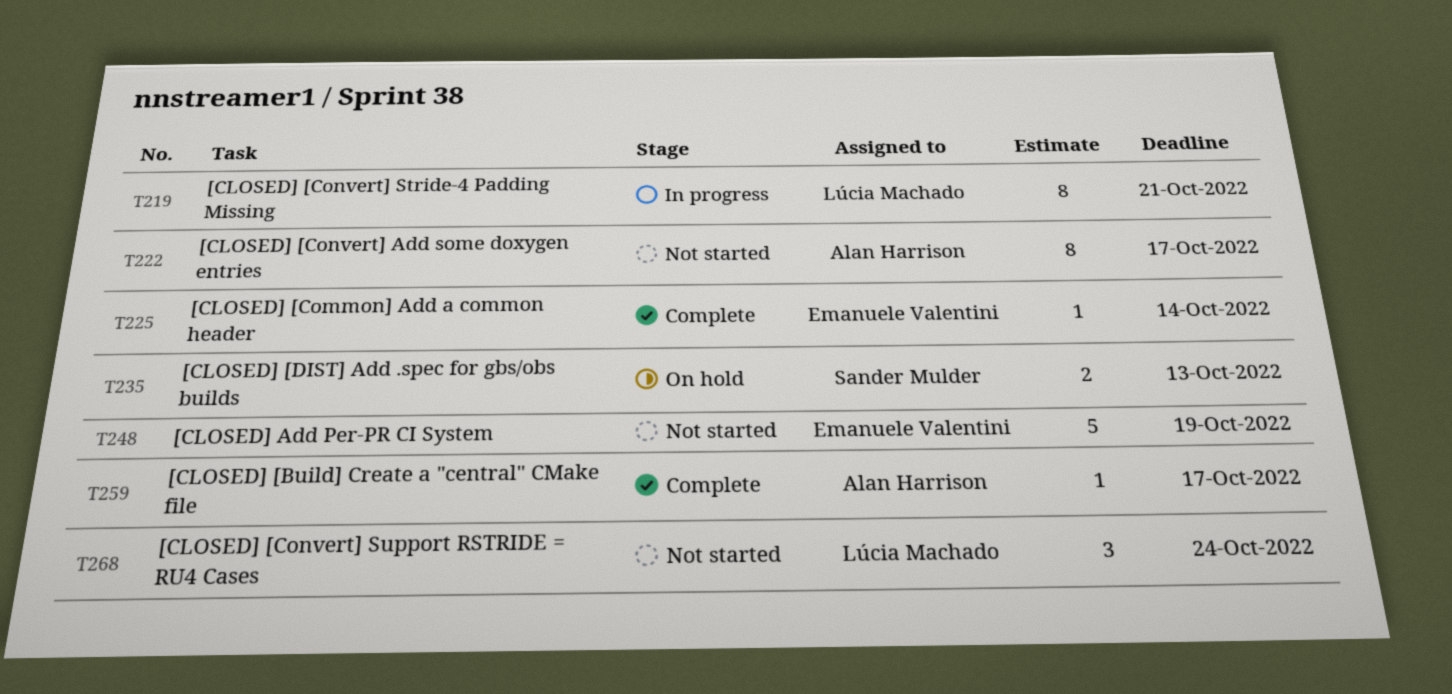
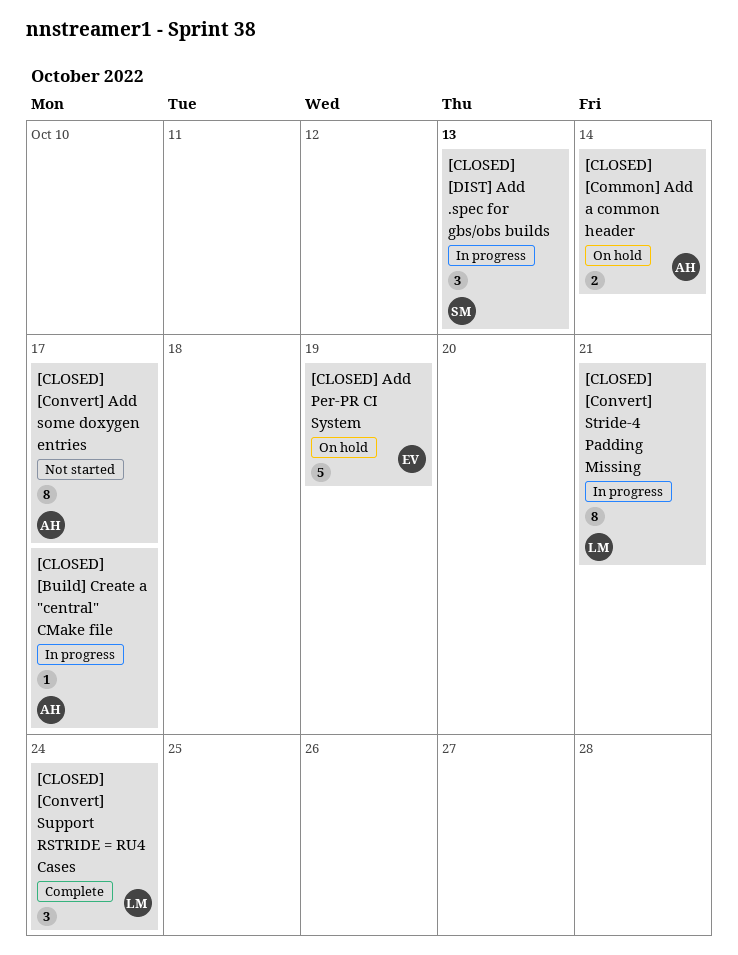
[CLOSED] [Build] Create a "central" CMake file, status: Complete -> In progress
[CLOSED] [Common] Add a common header, status: Complete -> On hold
[CLOSED] [Common] Add a common header, owner: Emanuele Valentini -> Alan Harrison
[CLOSED] [Common] Add a common header, estimate: 1 -> 2
[CLOSED] [Convert] Support RSTRIDE = RU4 Cases, status: Not started -> Complete
[CLOSED] [DIST] Add .spec for gbs/obs builds, status: On hold -> In progress
[CLOSED] [DIST] Add .spec for gbs/obs builds, estimate: 2 -> 3
[CLOSED] Add Per-PR CI System, status: Not started -> On hold

